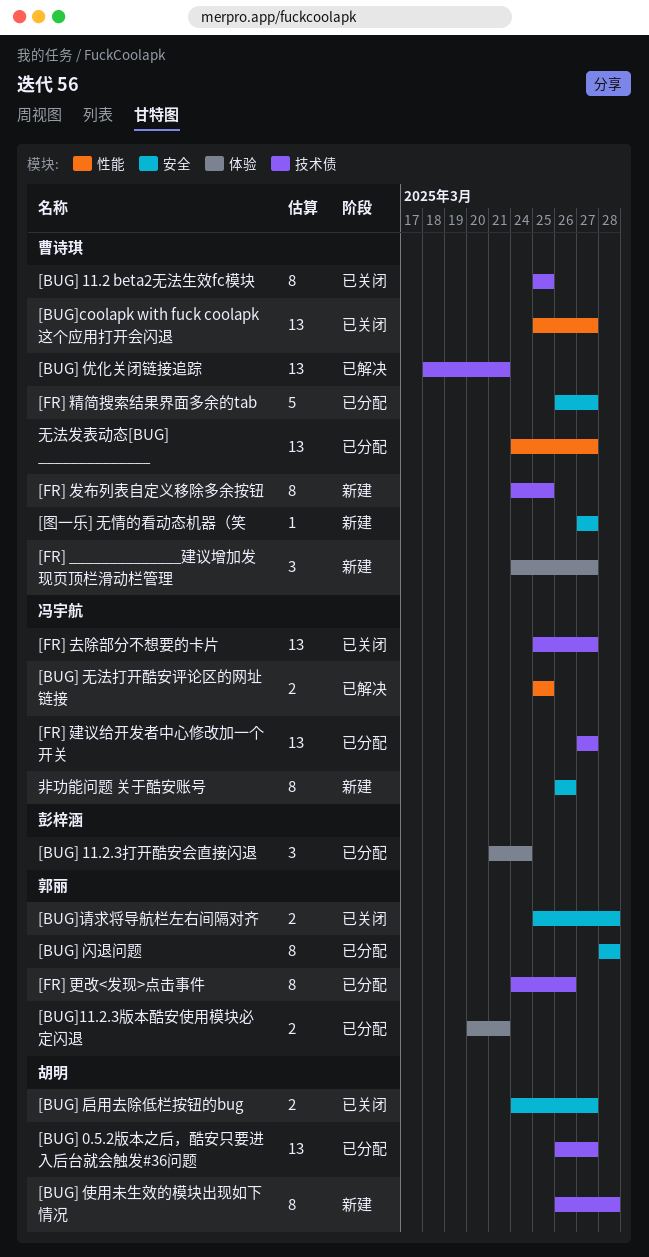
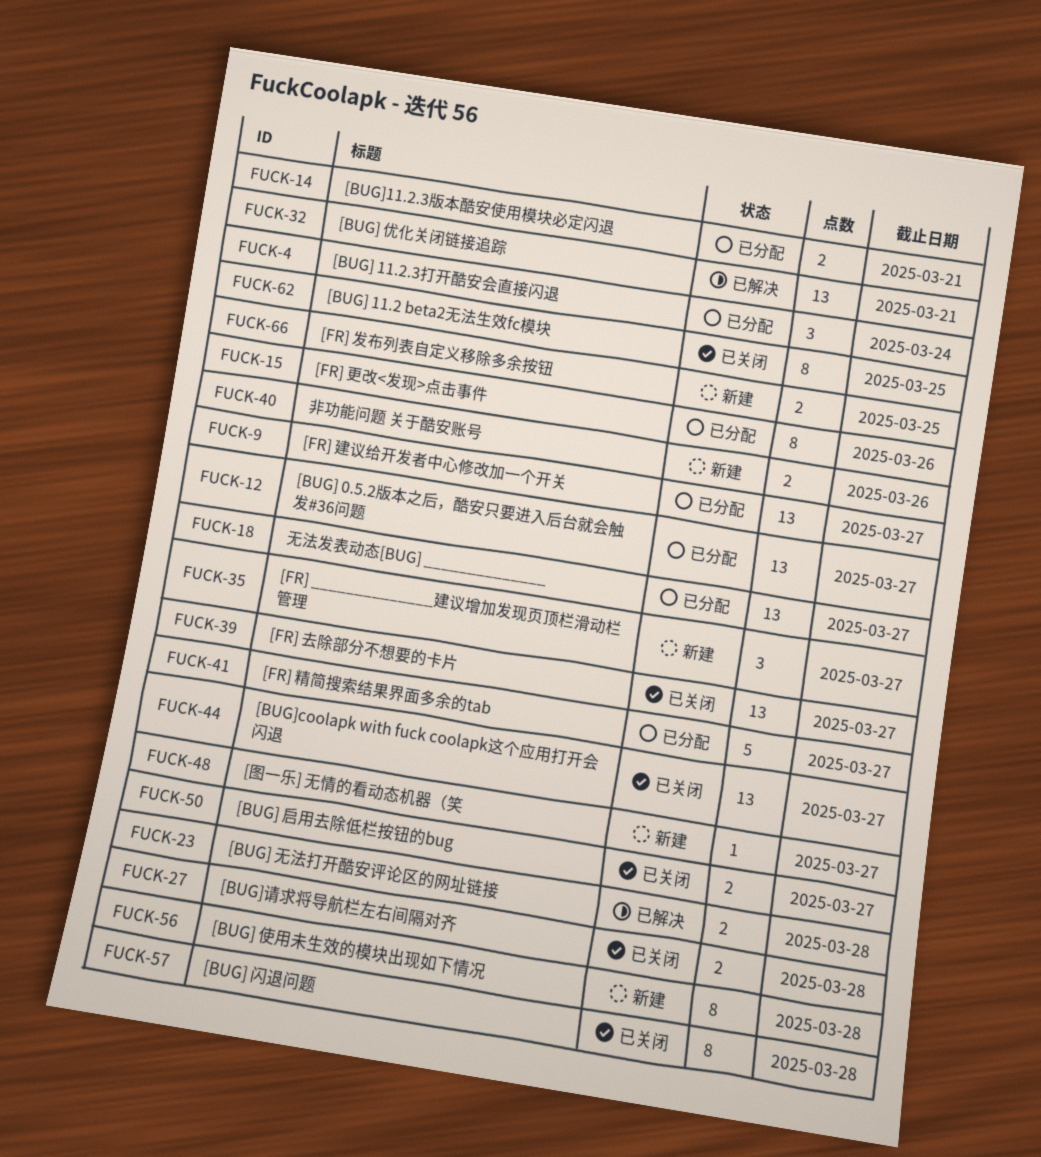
[BUG] 无法打开酷安评论区的网址链接, due: Mar 25 -> Mar 28
[BUG] 闪退问题, status: 已分配 -> 已关闭
[FR] 发布列表自定义移除多余按钮, estimate: 8 -> 2
非功能问题 关于酷安账号, estimate: 8 -> 2

